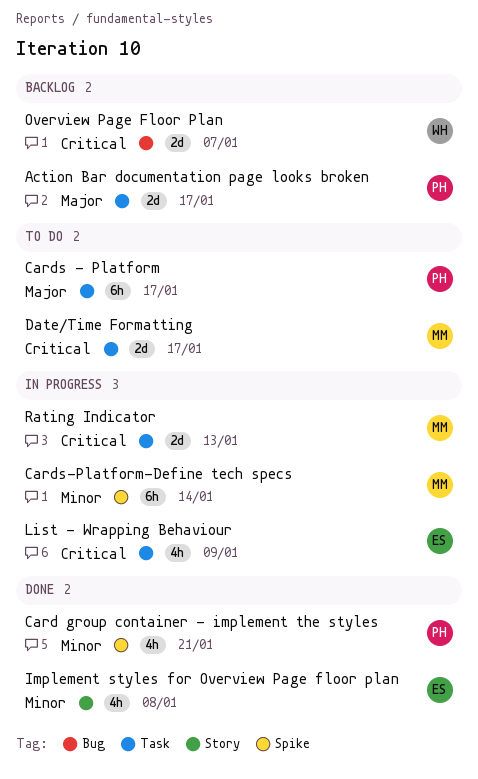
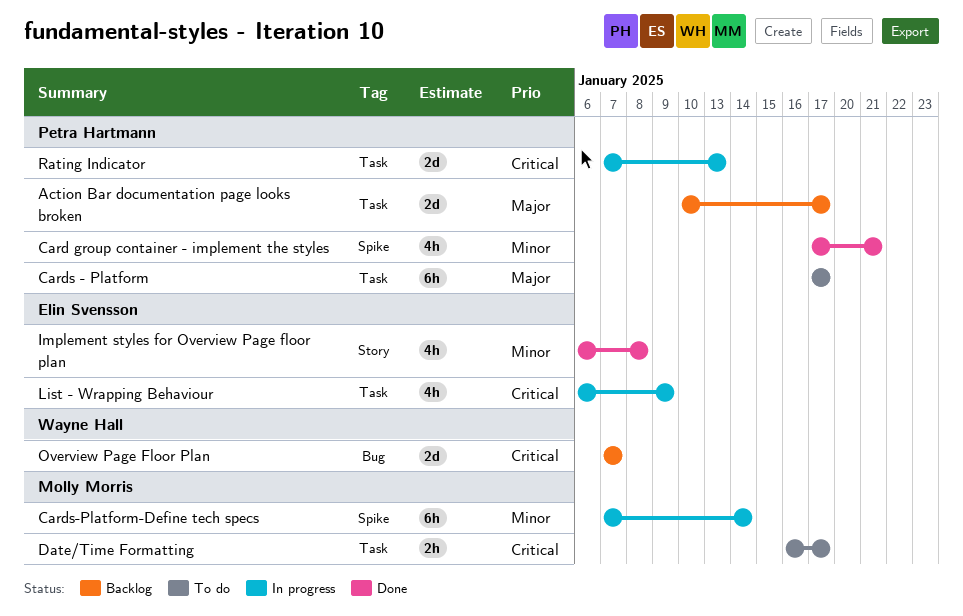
Date/Time Formatting, estimate: 2d -> 2h
Rating Indicator, owner: Molly Morris -> Petra Hartmann

